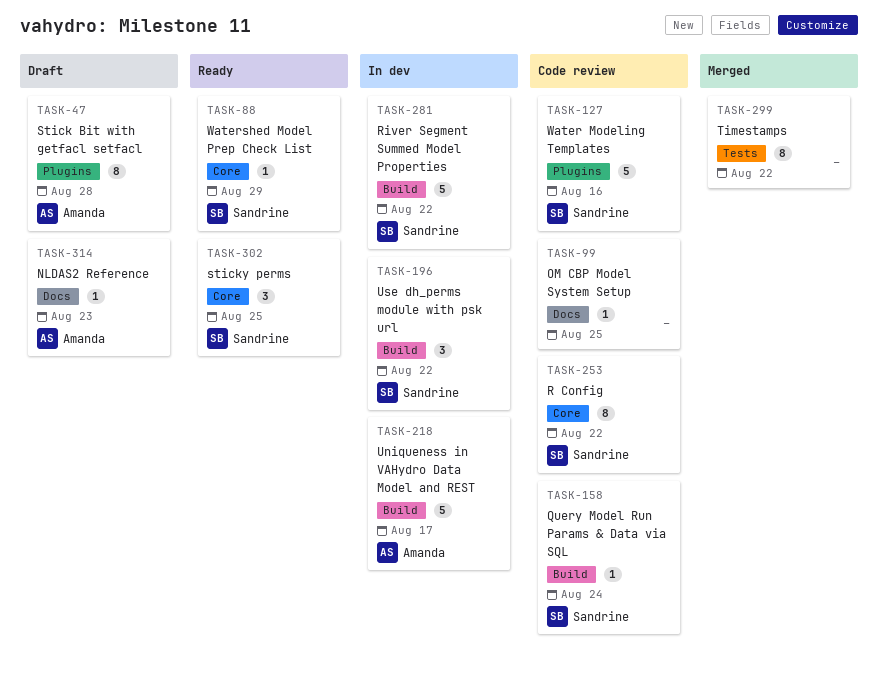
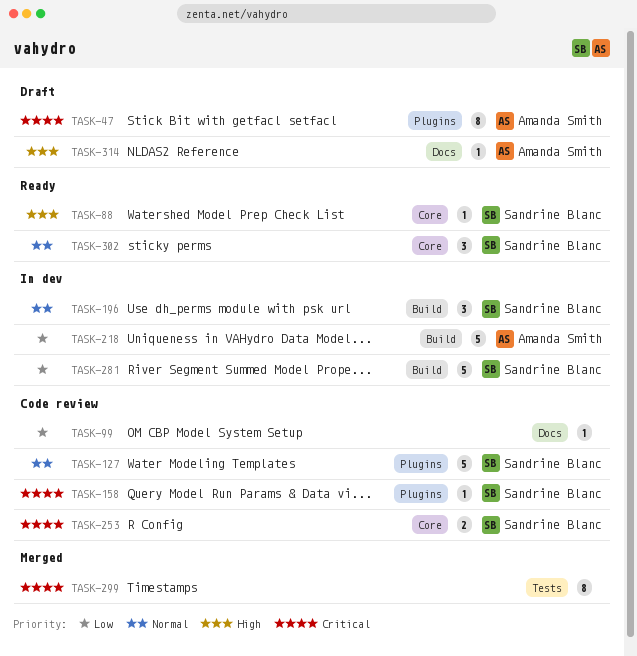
TASK-158, label: Build -> Plugins
TASK-253, estimate: 8 -> 2

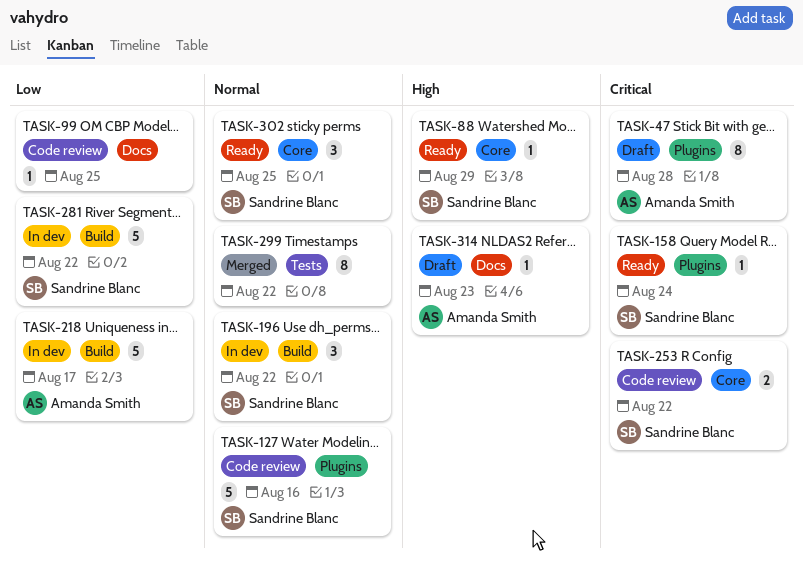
TASK-158, status: Code review -> Ready
TASK-299, priority: Critical -> Normal

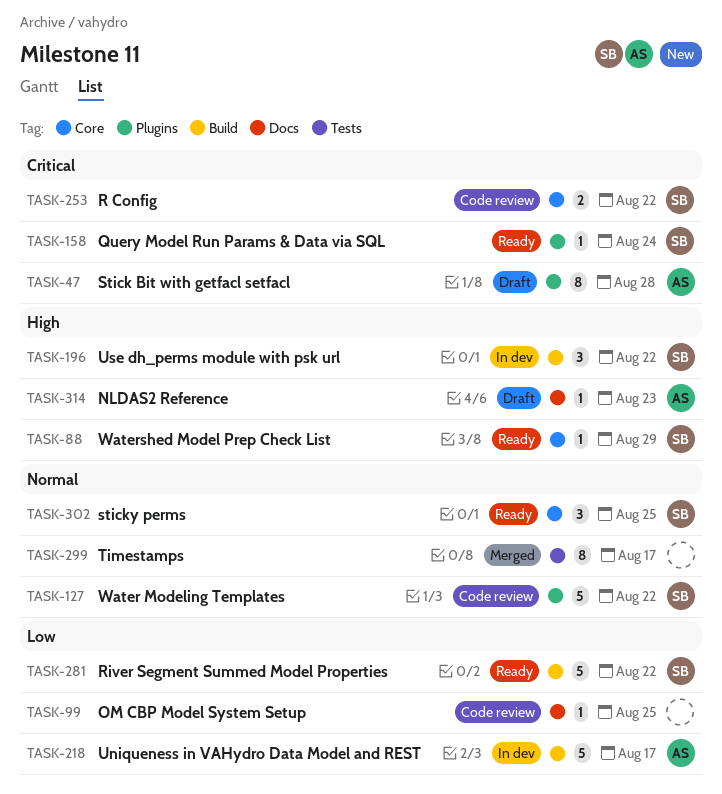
TASK-127, due: Aug 16 -> Aug 22
TASK-196, priority: Normal -> High
TASK-281, status: In dev -> Ready
TASK-299, due: Aug 22 -> Aug 17

